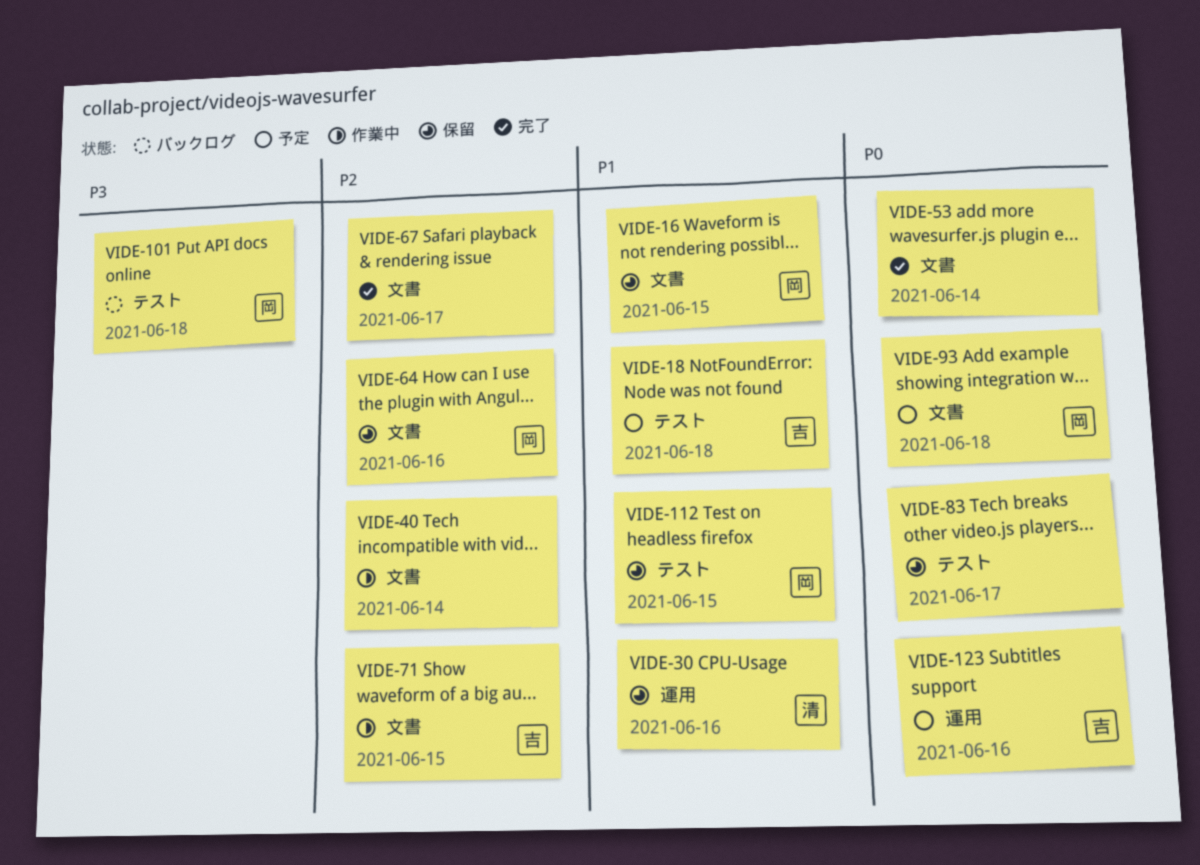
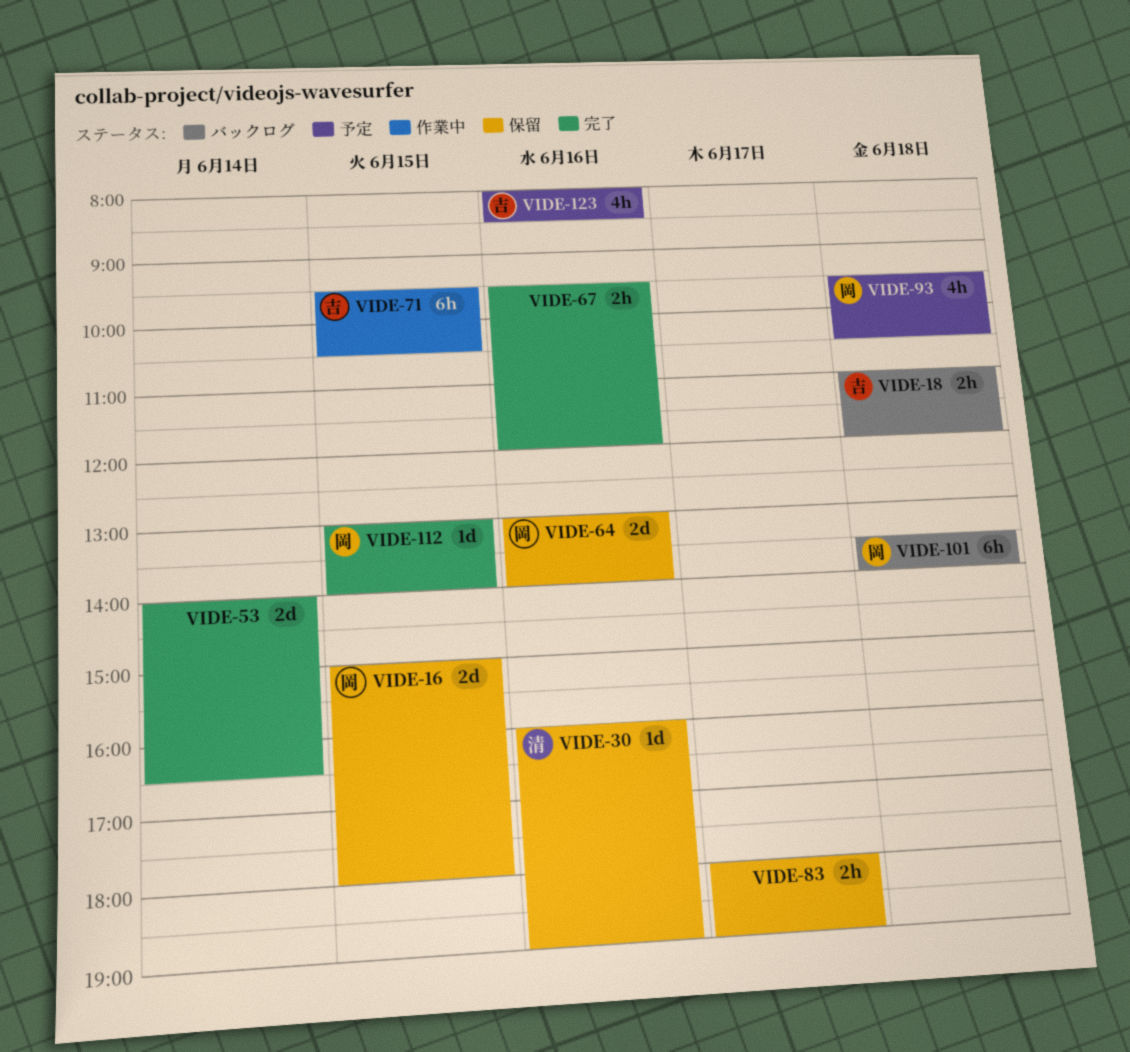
VIDE-18, status: 予定 -> バックログ
VIDE-40: present -> none
VIDE-67, day: Jun 17 -> Jun 16
VIDE-112, status: 保留 -> 完了

